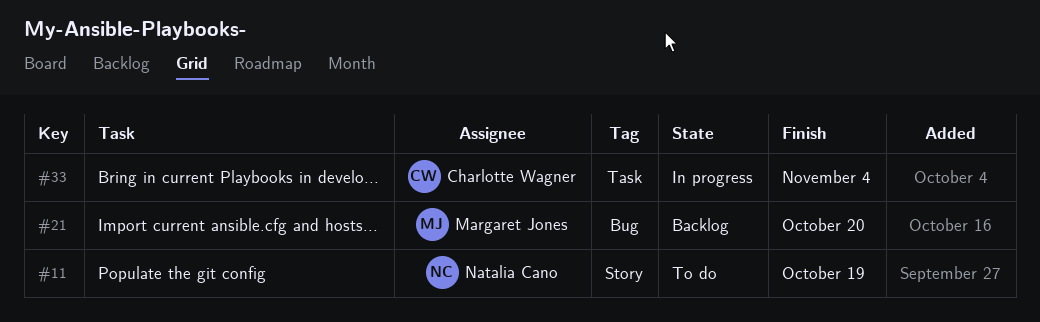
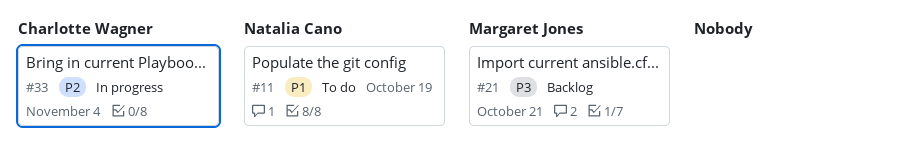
#21, due: Oct 20 -> Oct 21

